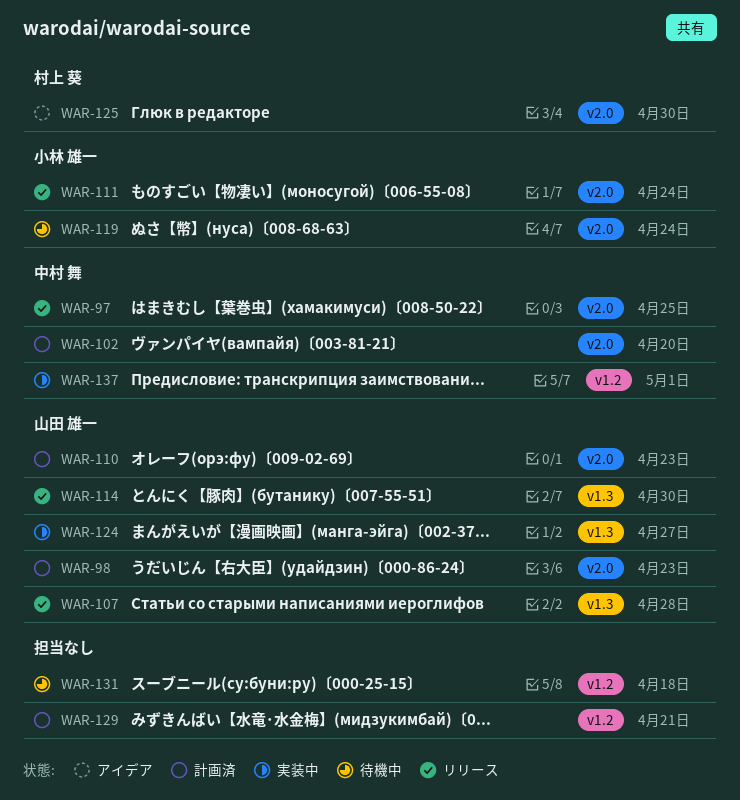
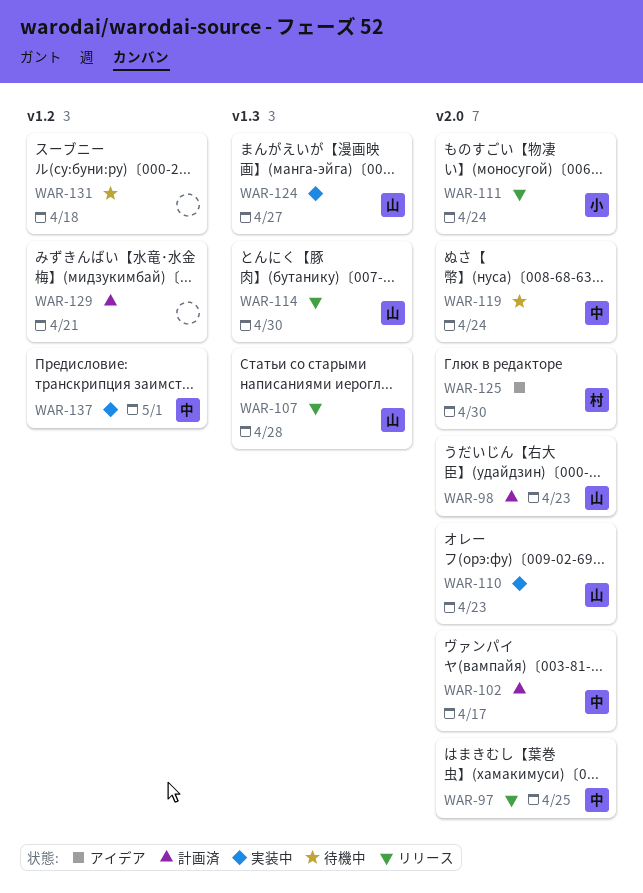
WAR-102, due: Apr 20 -> Apr 17
WAR-110, status: 計画済 -> 実装中
WAR-119, owner: 小林 雄一 -> 中村 舞

